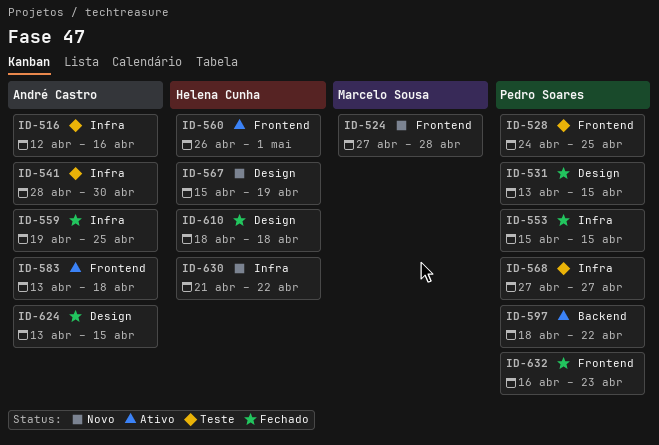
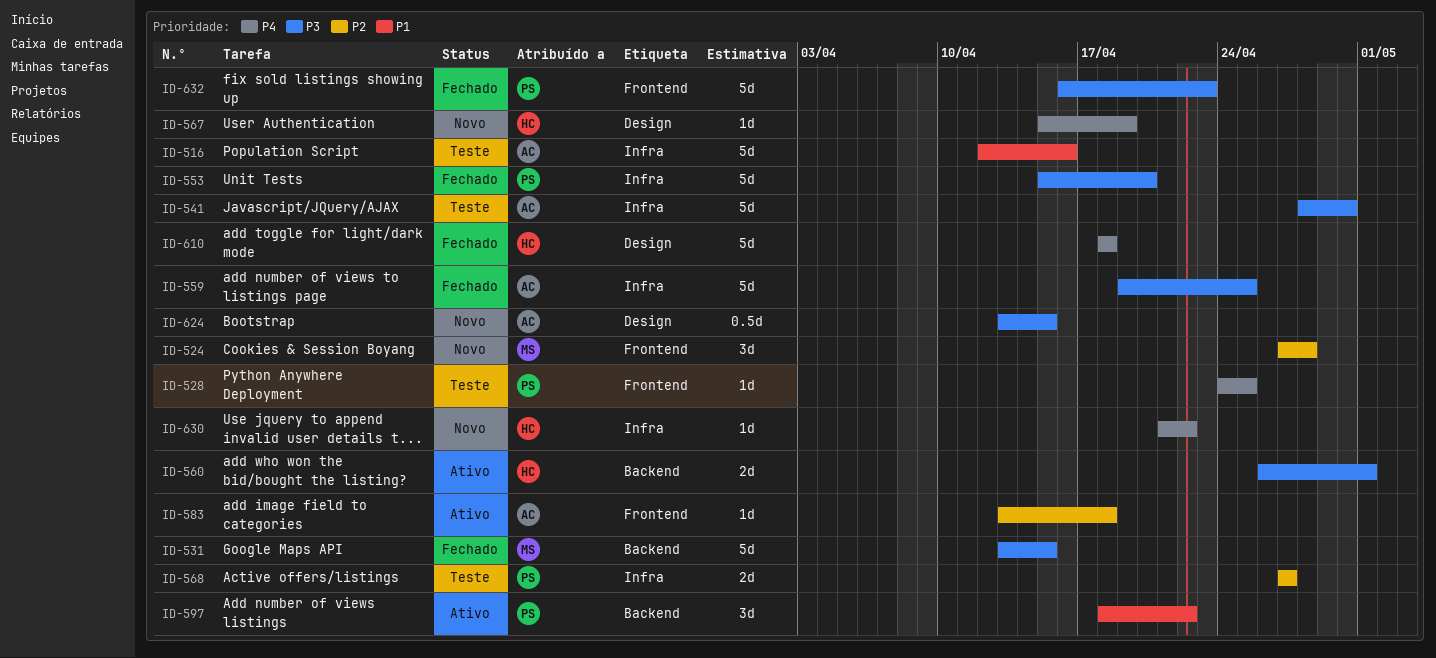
ID-531, owner: Pedro Soares -> Marcelo Sousa
ID-531, label: Design -> Backend
ID-553, due: Apr 15 -> Apr 20
ID-560, label: Frontend -> Backend
ID-624, status: Fechado -> Novo

